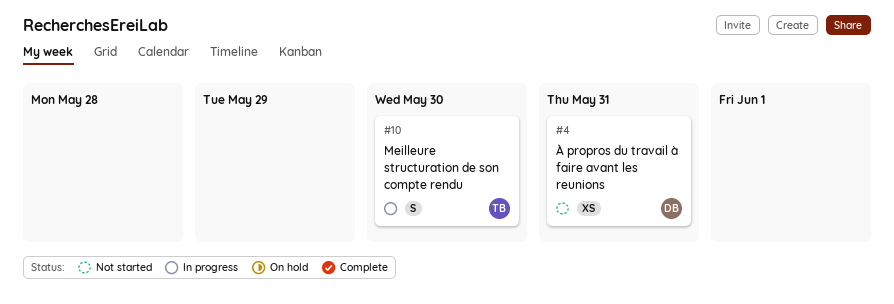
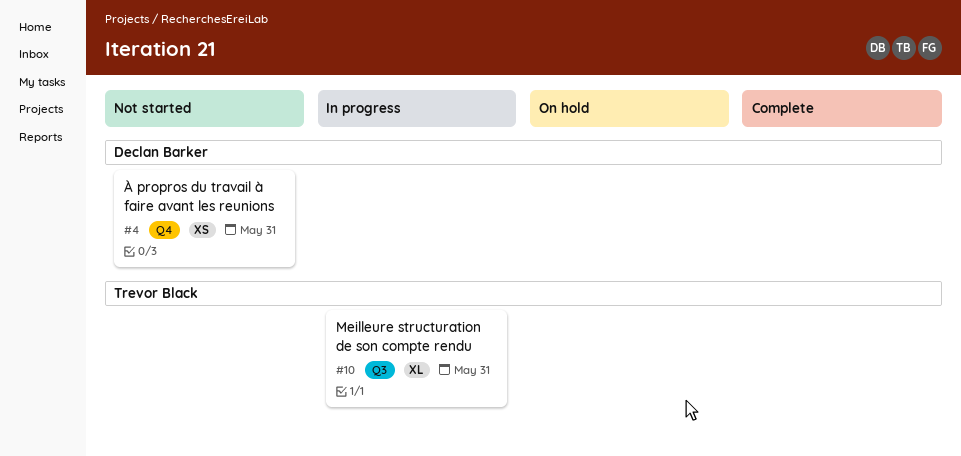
#10, estimate: S -> XL
#10, due: May 30 -> May 31

